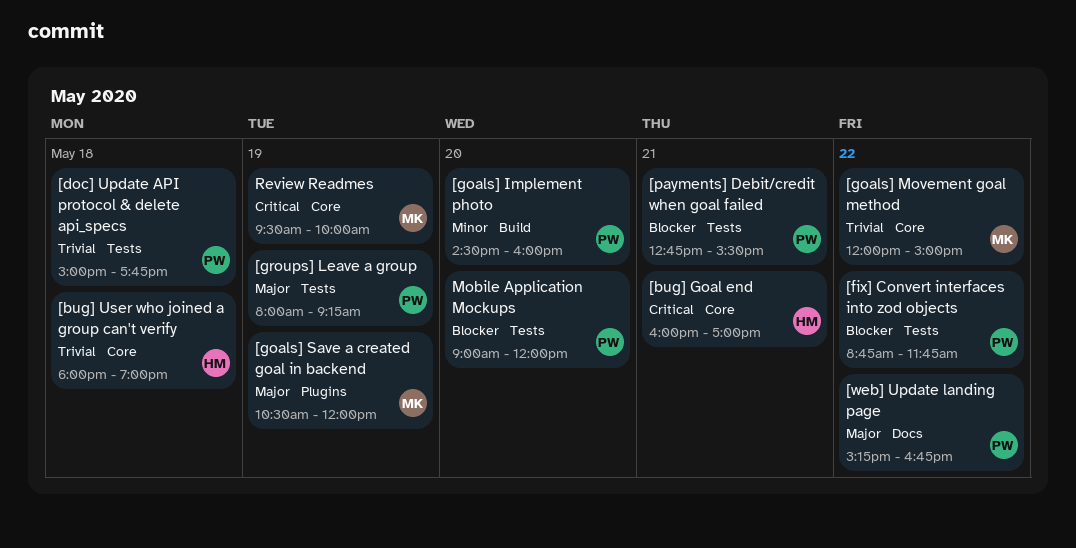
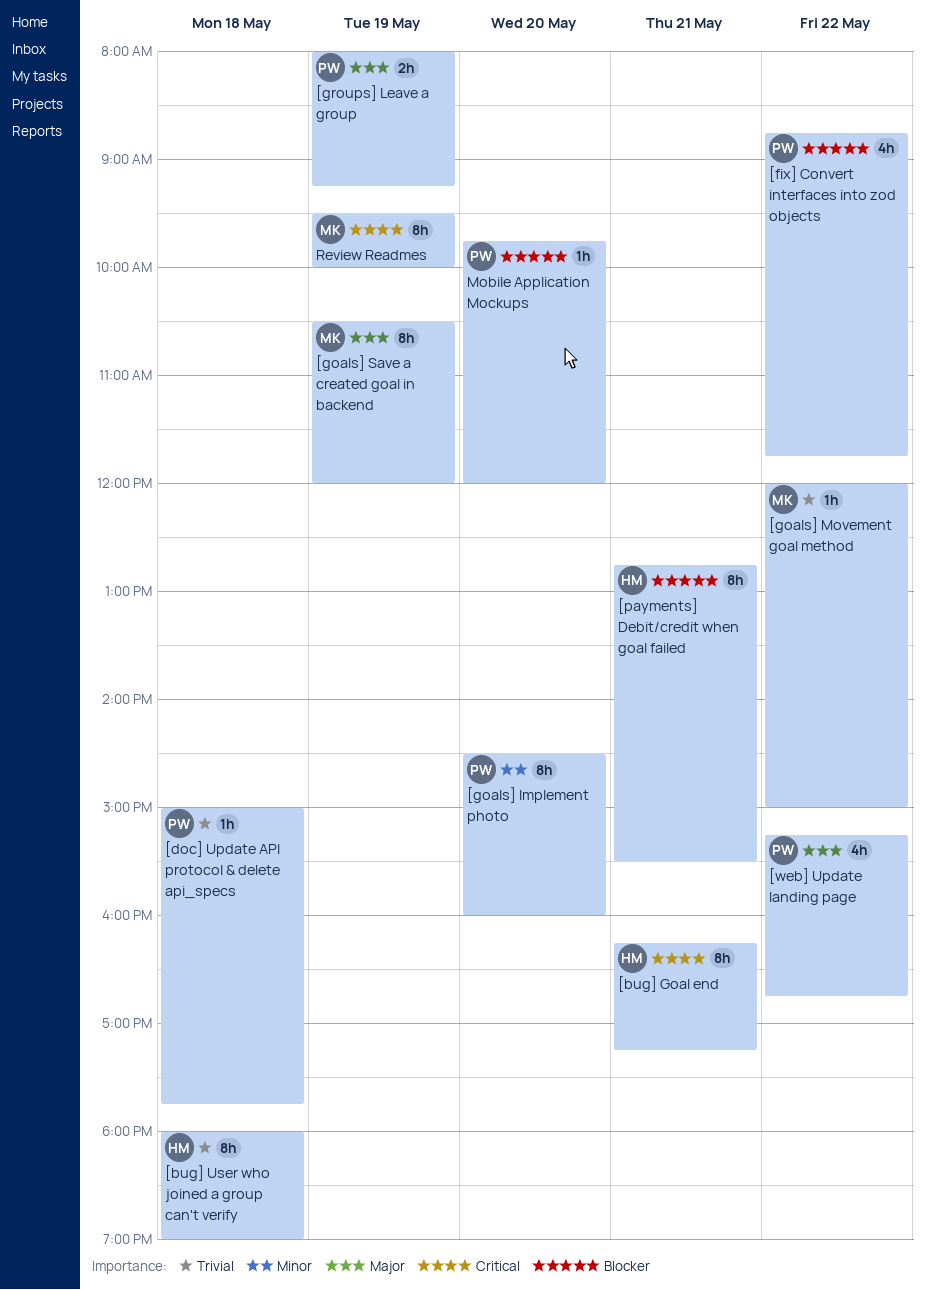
[bug] Goal end, begins: 16:00 -> 16:15
[bug] Goal end, ends: 17:00 -> 17:15
[payments] Debit/credit when goal failed, owner: PW -> HM
Mobile Application Mockups, begins: 09:00 -> 09:45

